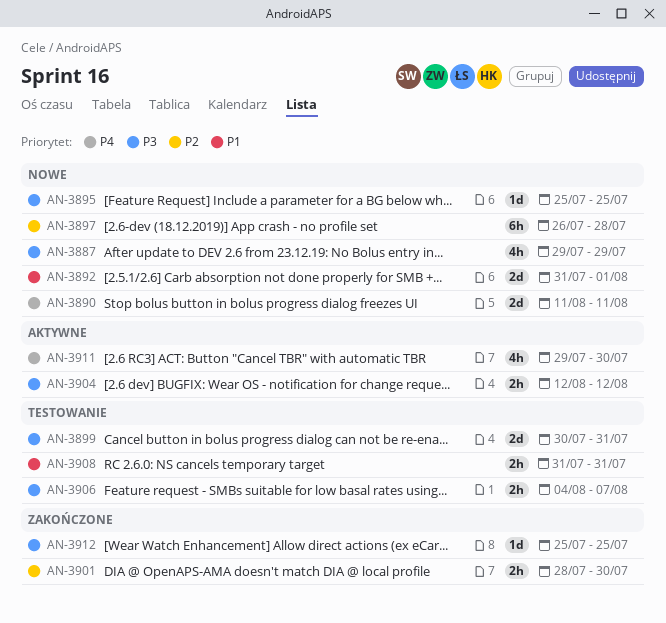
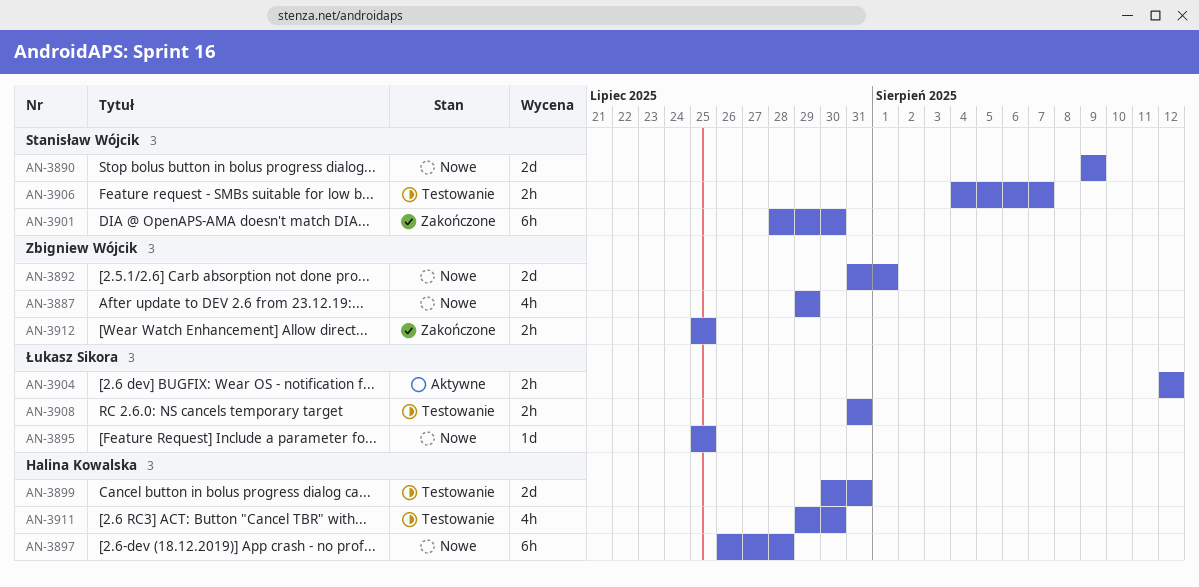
AN-3890, start: Aug 11 -> Aug 9
AN-3890, due: Aug 11 -> Aug 9
AN-3901, estimate: 2h -> 6h
AN-3911, status: Aktywne -> Testowanie
AN-3912, estimate: 1d -> 2h

